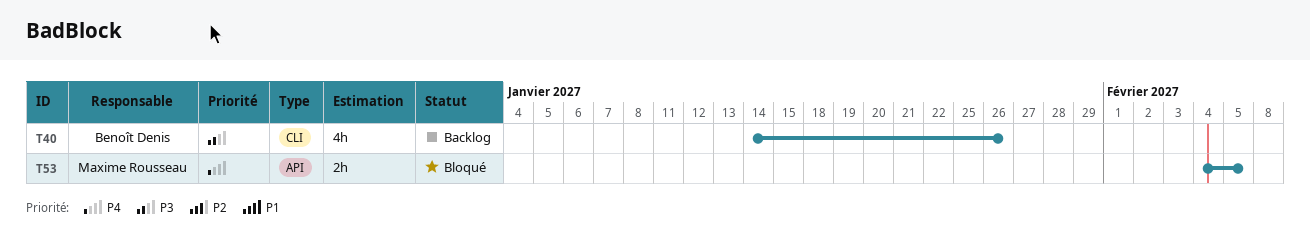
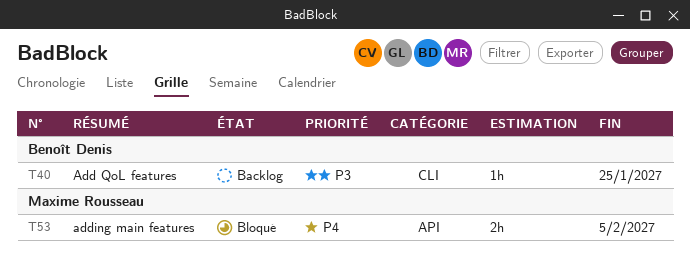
T40, estimate: 4h -> 1h
T40, due: Jan 26 -> Jan 25

